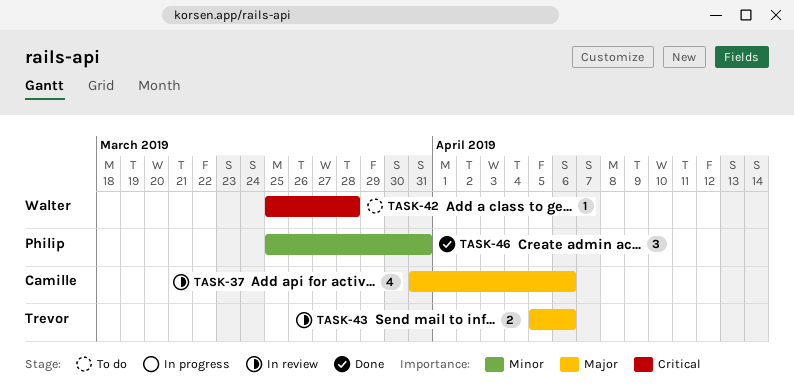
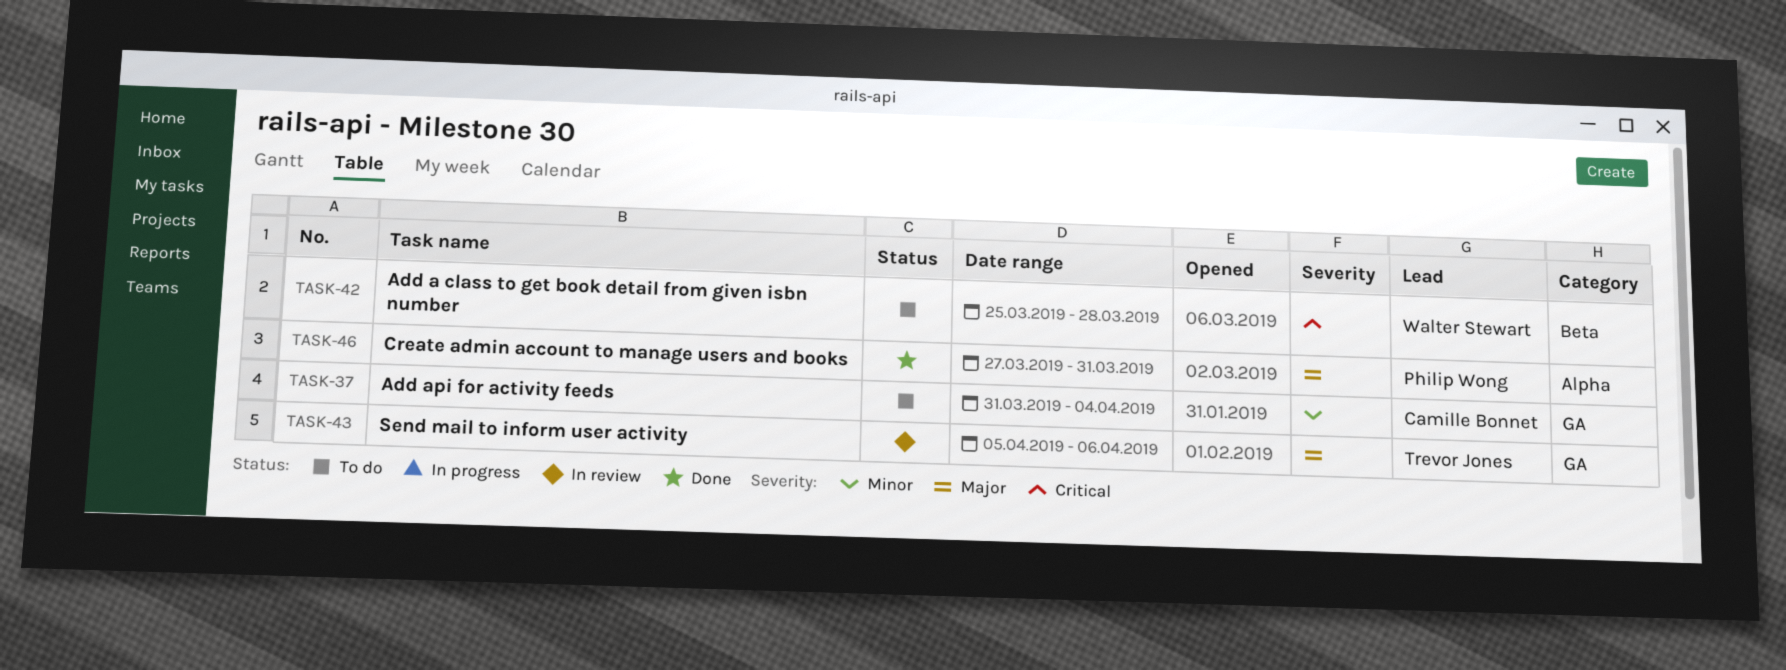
TASK-37, status: In review -> To do
TASK-37, priority: Major -> Minor
TASK-37, due: Apr 6 -> Apr 4
TASK-46, priority: Minor -> Major
TASK-46, start: Mar 25 -> Mar 27

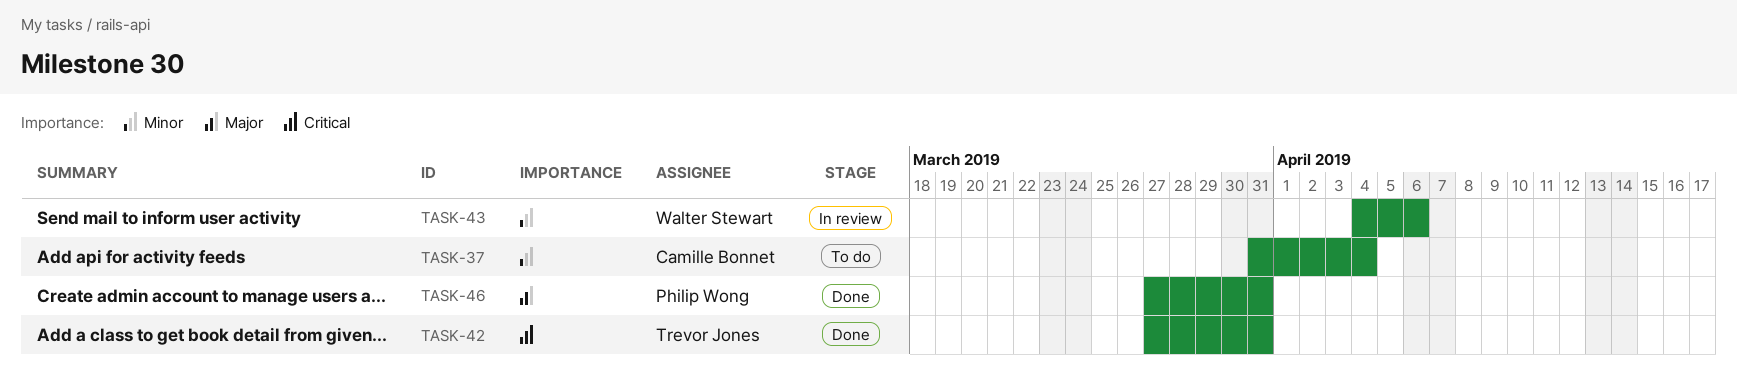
TASK-42, status: To do -> Done
TASK-42, owner: Walter Stewart -> Trevor Jones
TASK-42, start: Mar 25 -> Mar 27
TASK-42, due: Mar 28 -> Mar 31
TASK-43, owner: Trevor Jones -> Walter Stewart
TASK-43, priority: Major -> Minor
TASK-43, start: Apr 5 -> Apr 4

